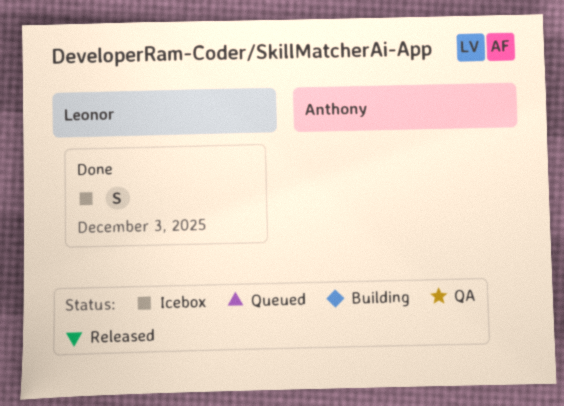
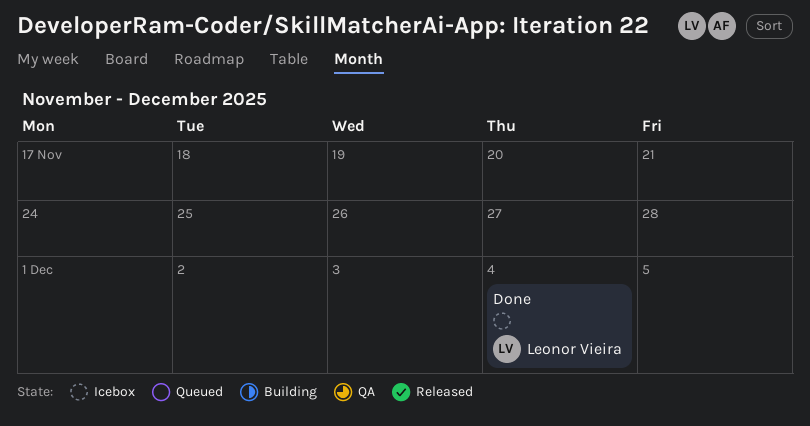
Done, due: Dec 3 -> Dec 4

